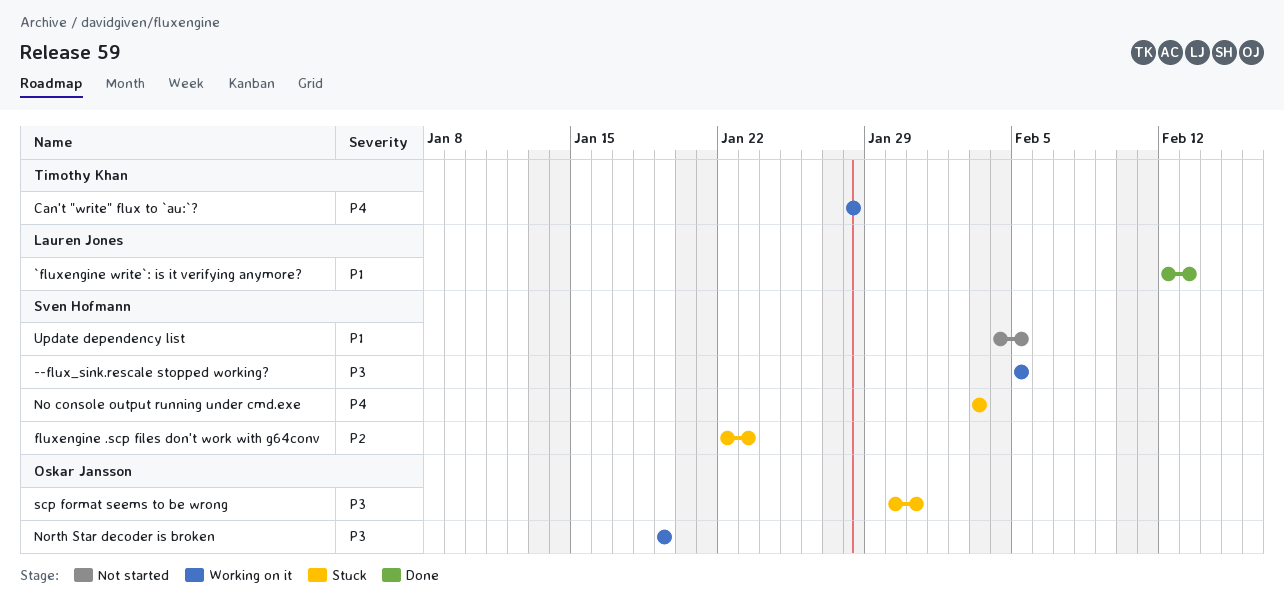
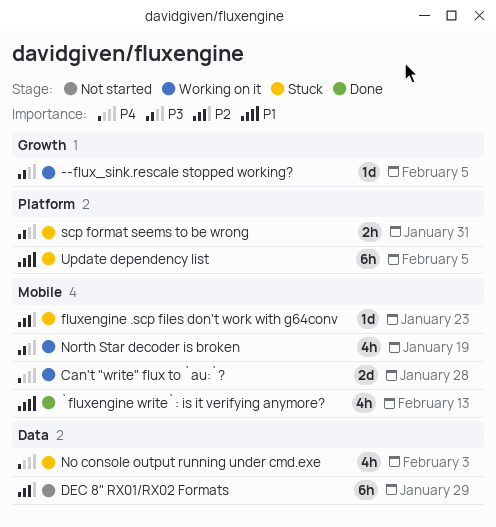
DEC 8" RX01/RX02 Formats: none -> present
Update dependency list, status: Not started -> Stuck

